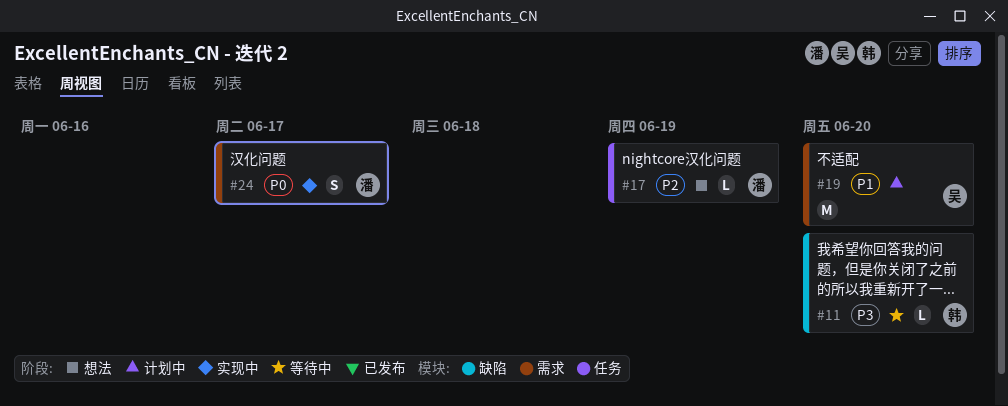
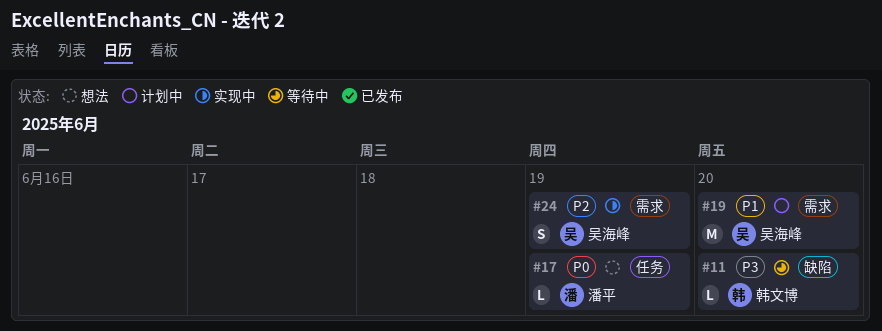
#17, priority: P2 -> P0
#24, owner: 潘平 -> 吴海峰
#24, priority: P0 -> P2
#24, due: Jun 17 -> Jun 19

